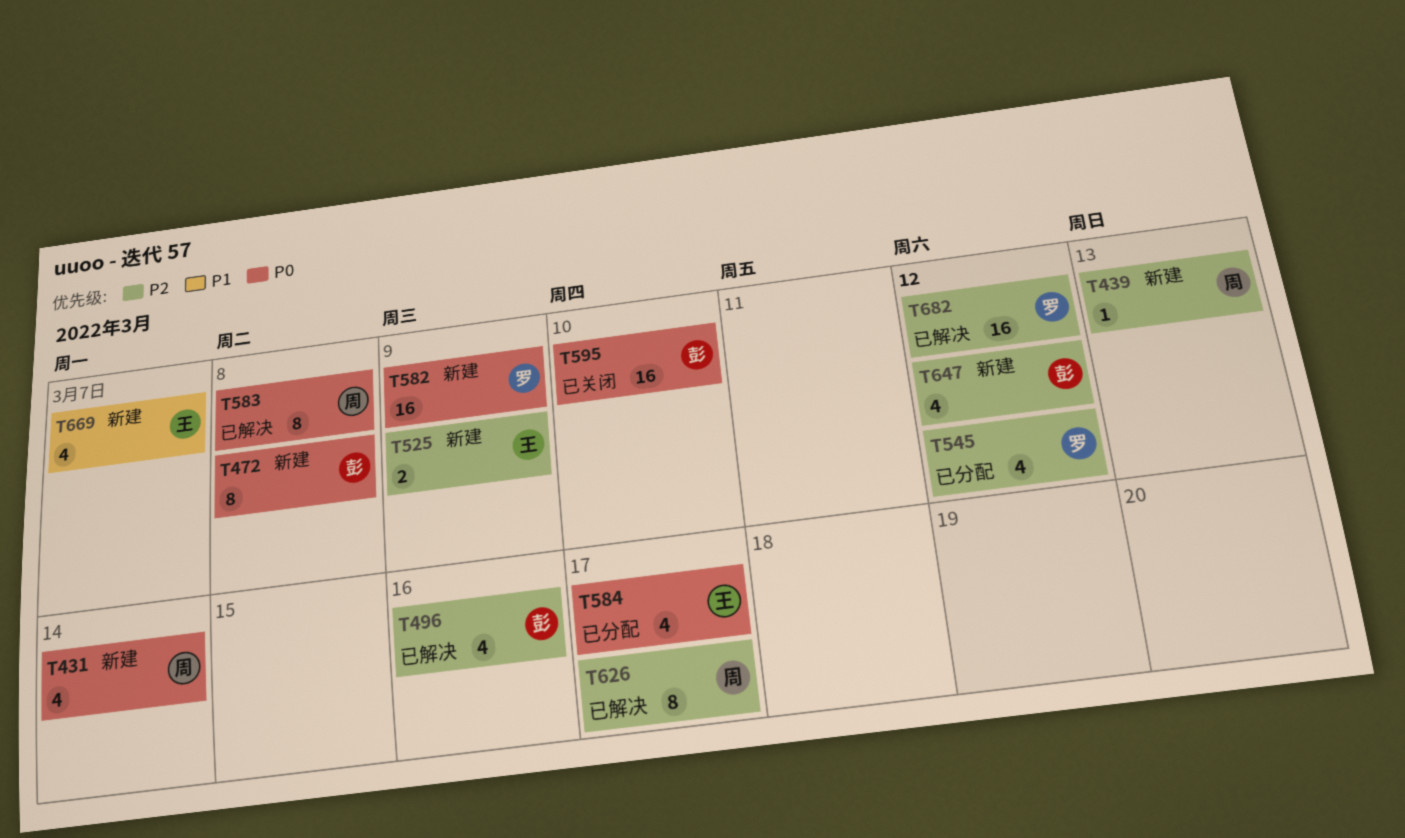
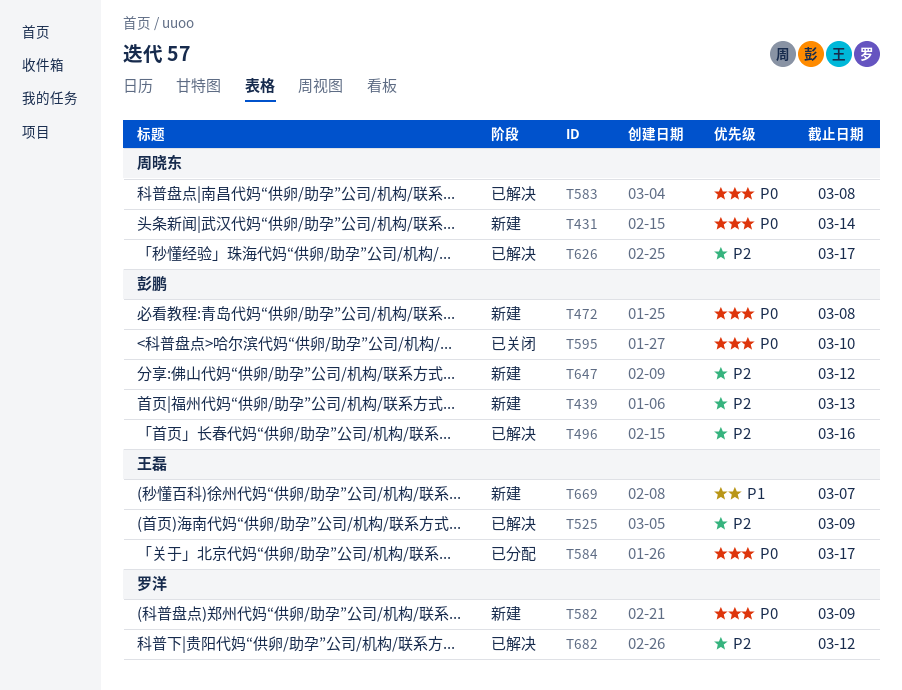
T439, owner: 周晓东 -> 彭鹏
T525, status: 新建 -> 已解决
T545: present -> none

